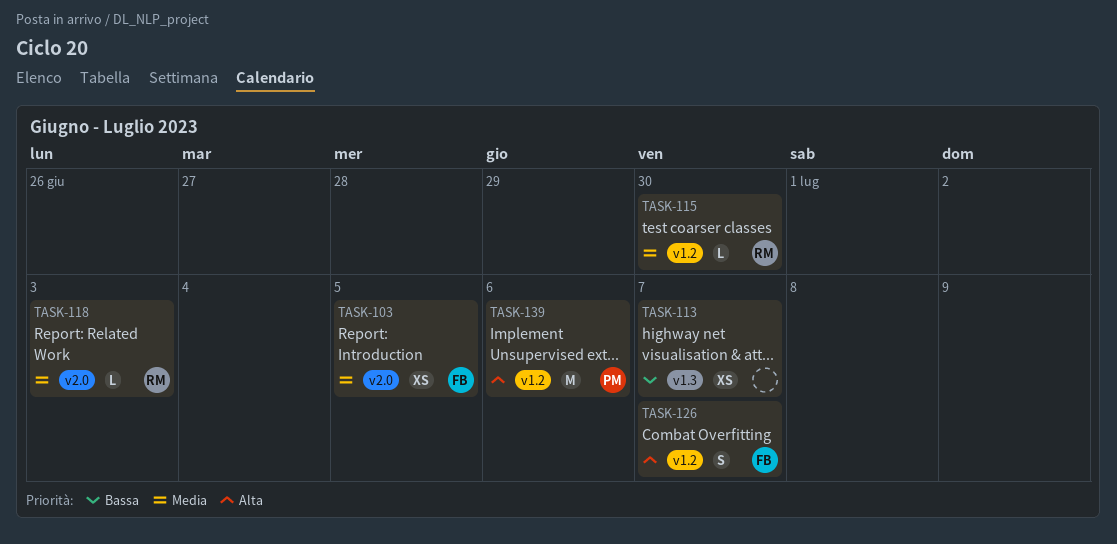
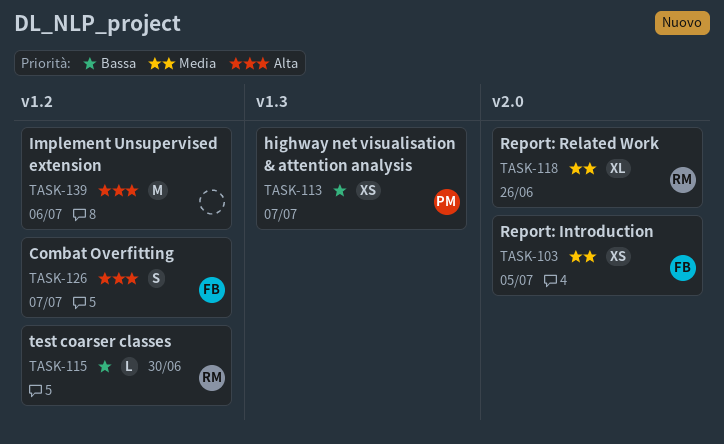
TASK-113, owner: none -> PM
TASK-115, priority: Media -> Bassa
TASK-118, estimate: L -> XL
TASK-118, due: Jul 3 -> Jun 26
TASK-139, owner: PM -> none

